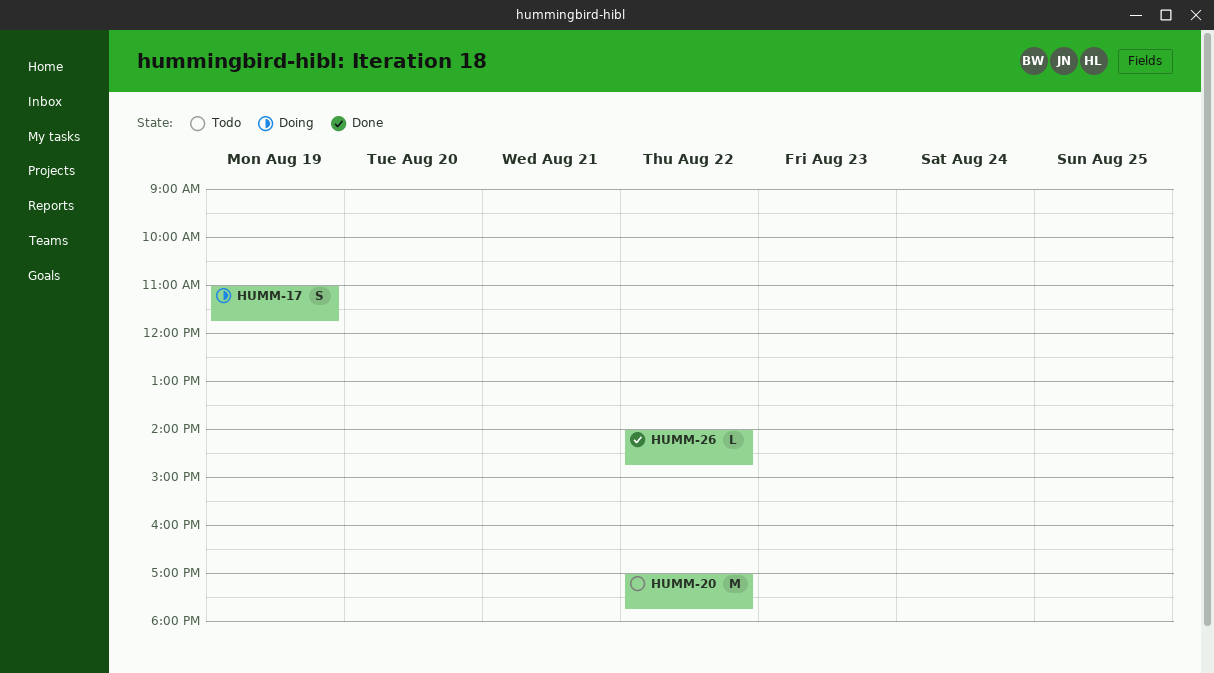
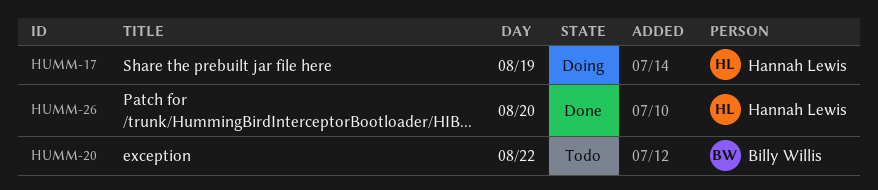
HUMM-26, day: Aug 22 -> Aug 20

